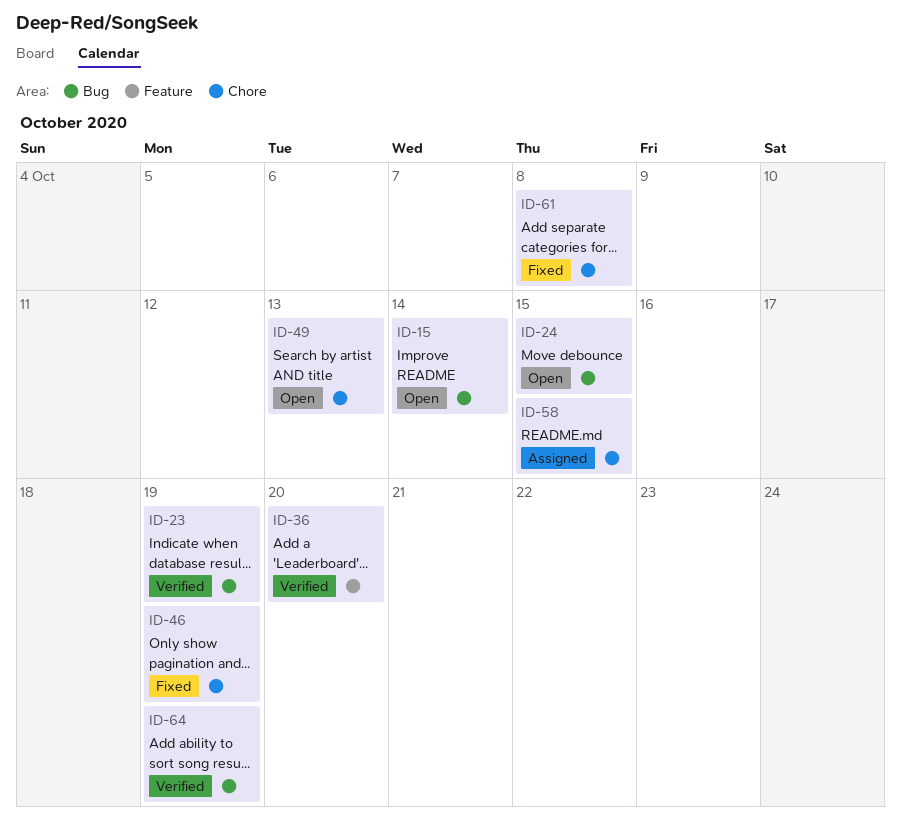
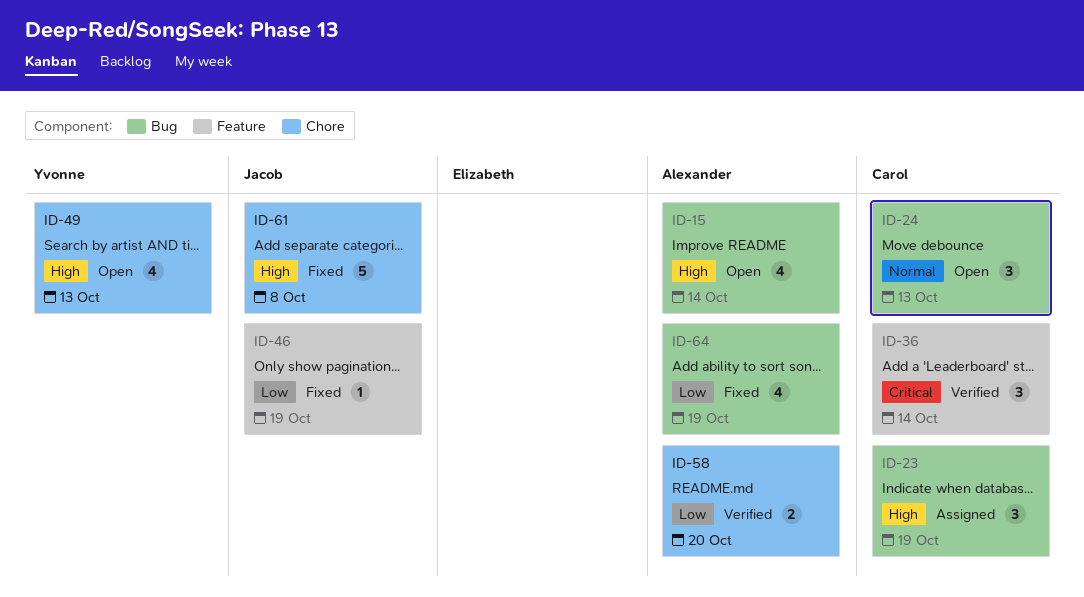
ID-23, status: Verified -> Assigned
ID-24, due: Oct 15 -> Oct 13
ID-36, due: Oct 20 -> Oct 14
ID-46, label: Chore -> Feature
ID-58, status: Assigned -> Verified
ID-58, due: Oct 15 -> Oct 20
ID-64, status: Verified -> Fixed

